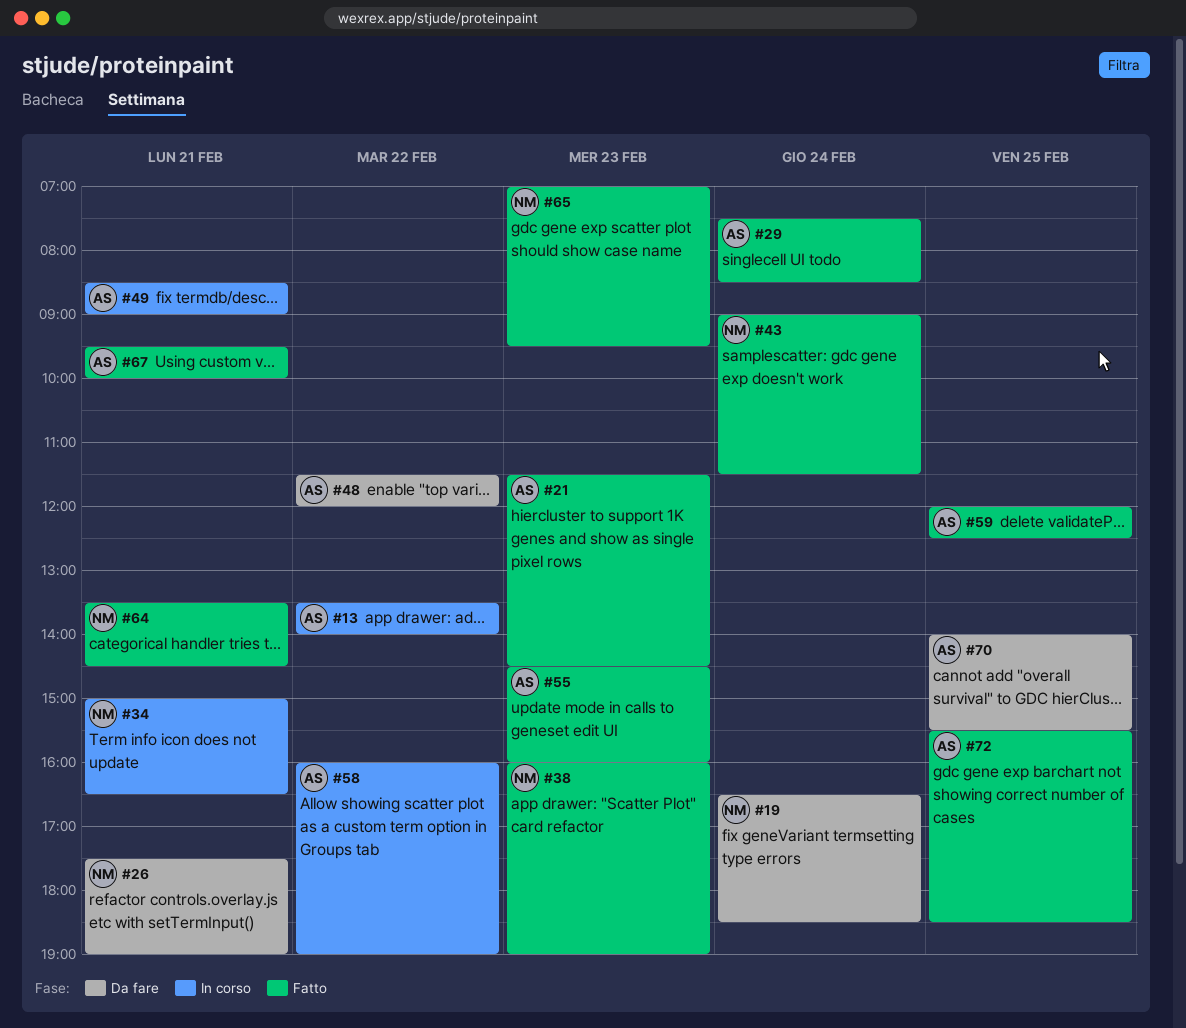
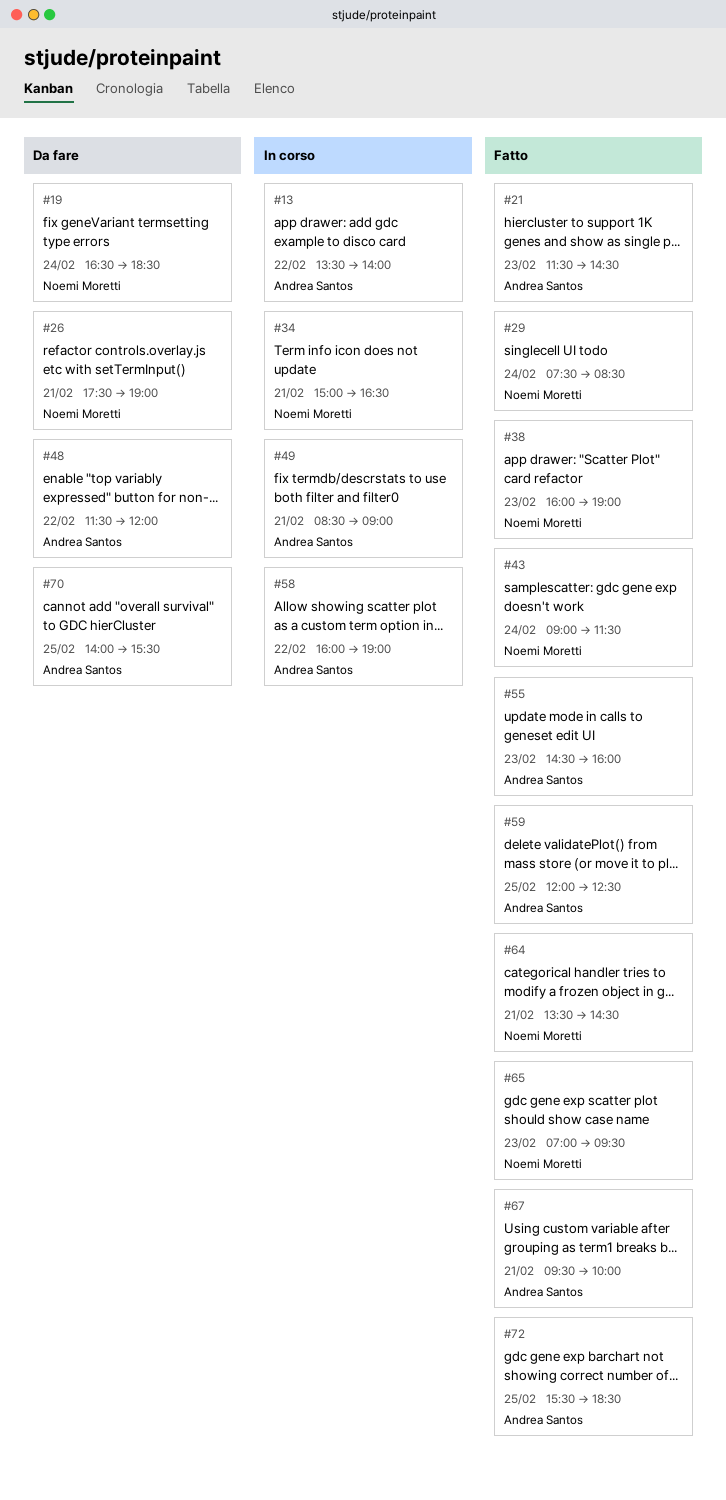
#29, owner: Andrea Santos -> Noemi Moretti

